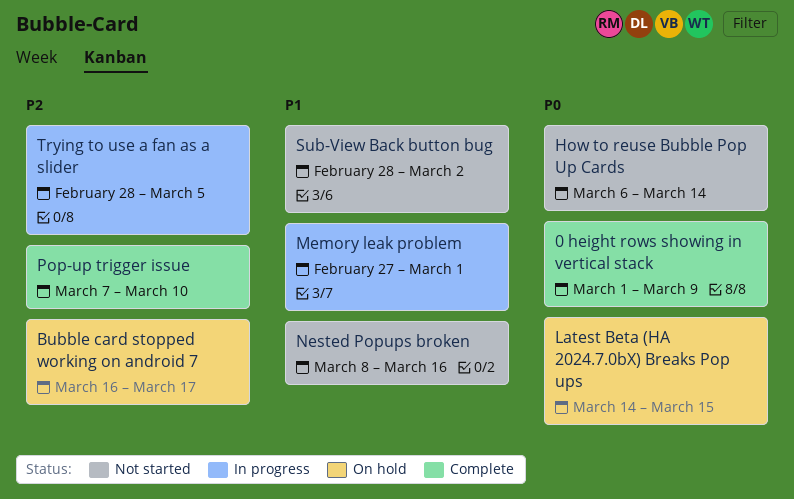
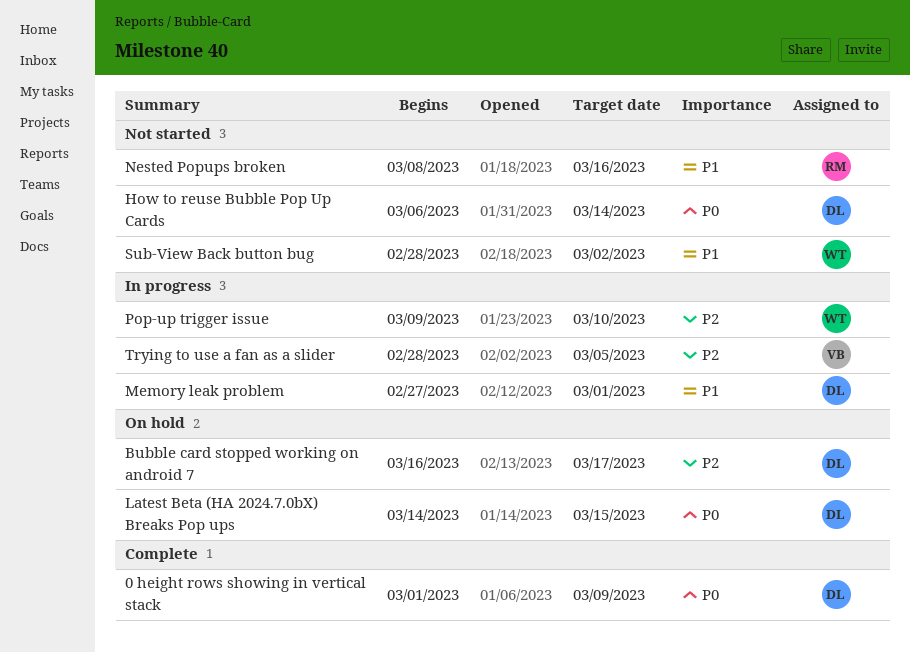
Pop-up trigger issue, status: Complete -> In progress
Pop-up trigger issue, start: Mar 7 -> Mar 9

